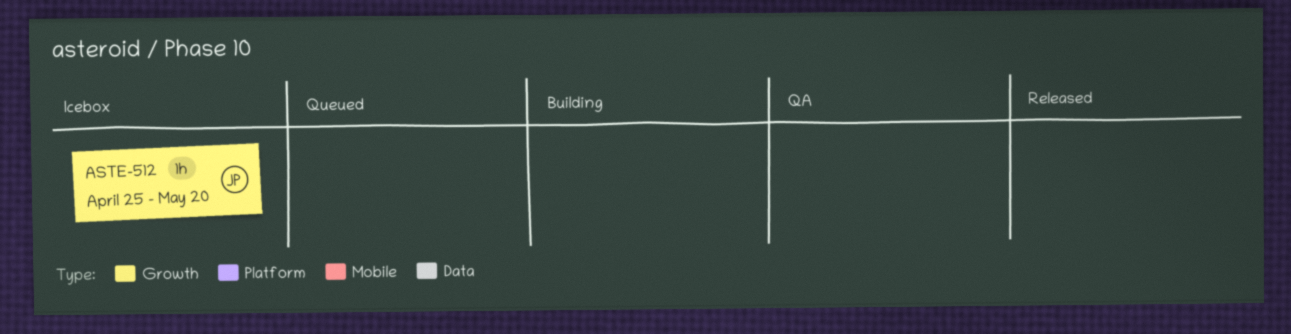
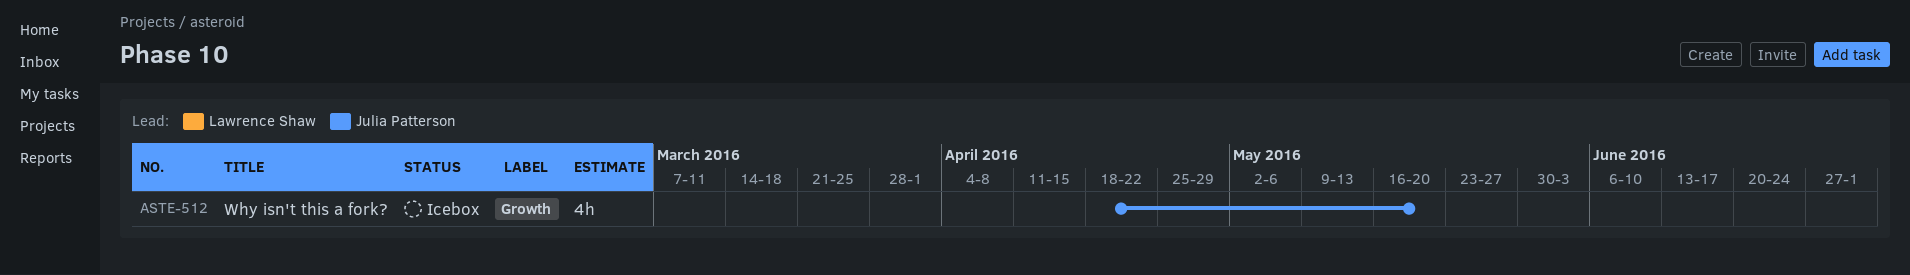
ASTE-512, estimate: 1h -> 4h
ASTE-512, start: Apr 25 -> Apr 18

